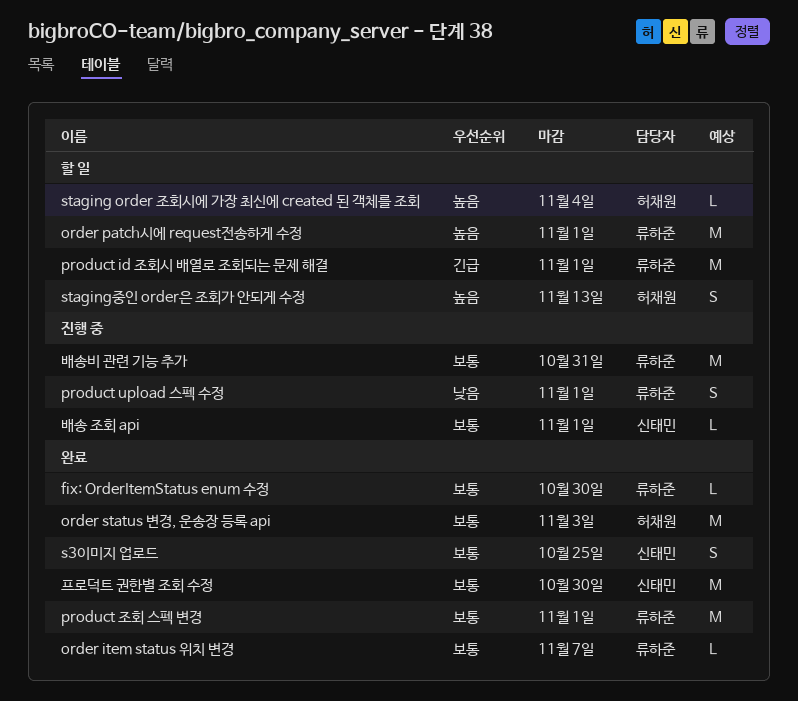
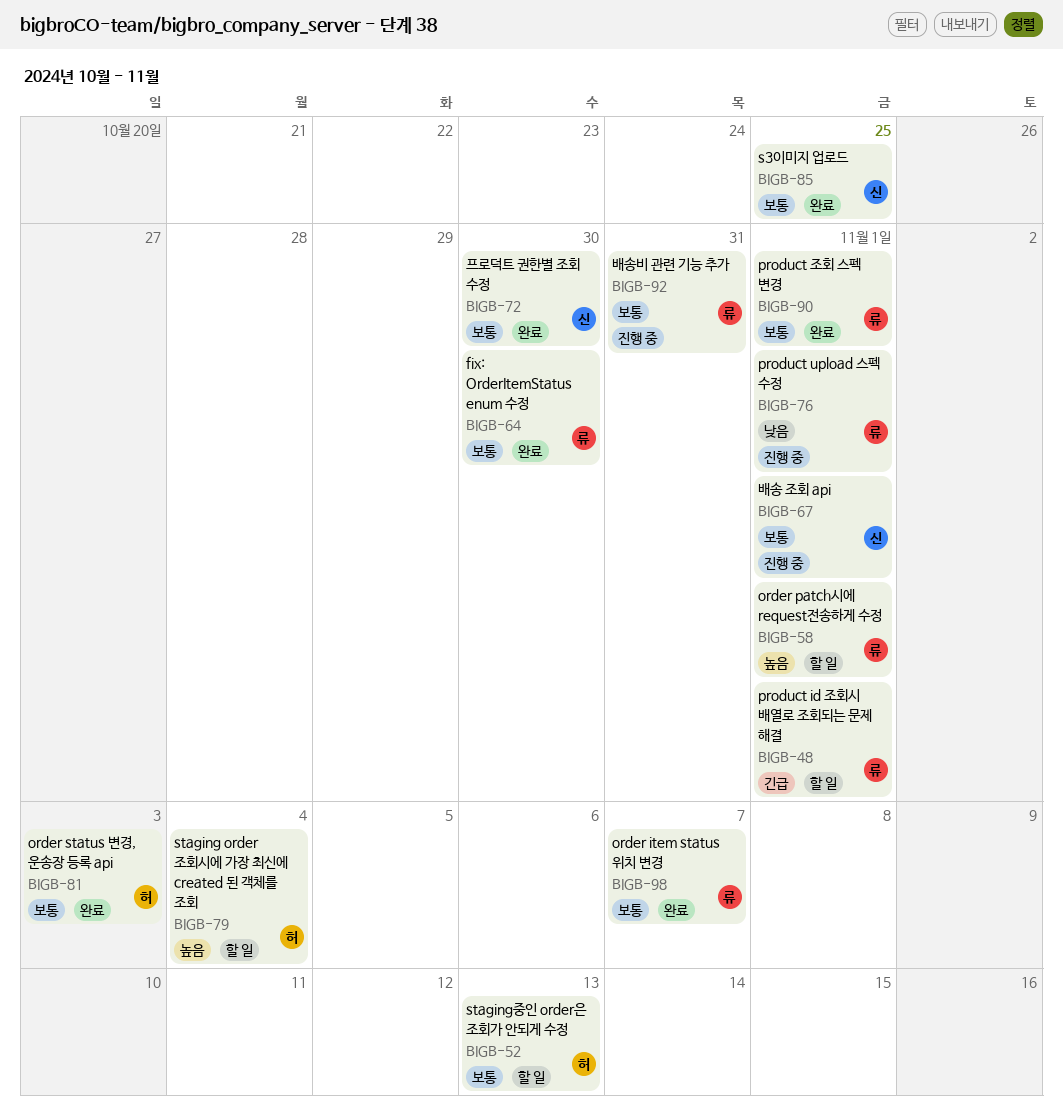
staging중인 order은 조회가 안되게 수정, priority: 높음 -> 보통

